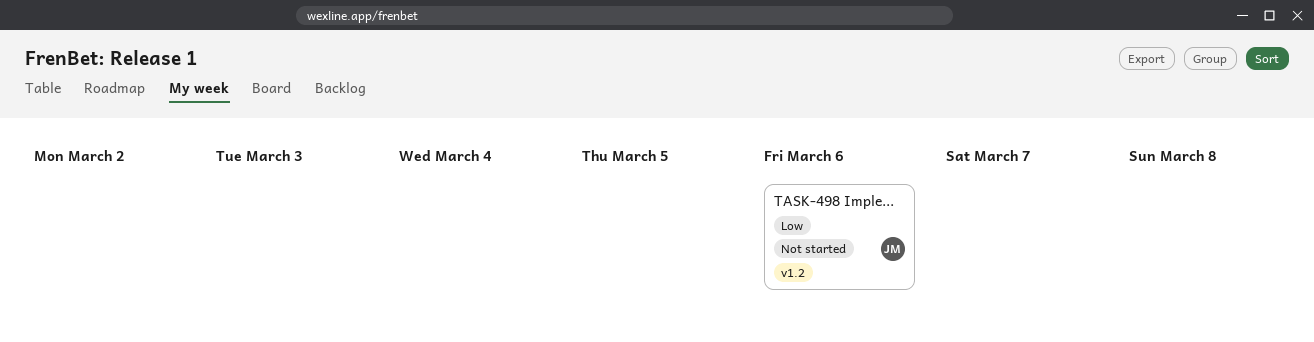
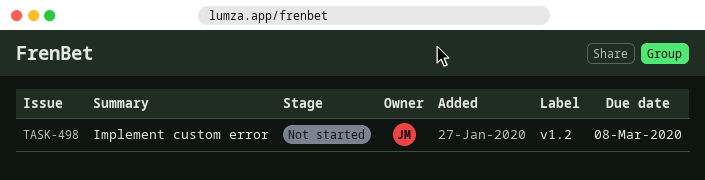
TASK-498, due: Mar 6 -> Mar 8

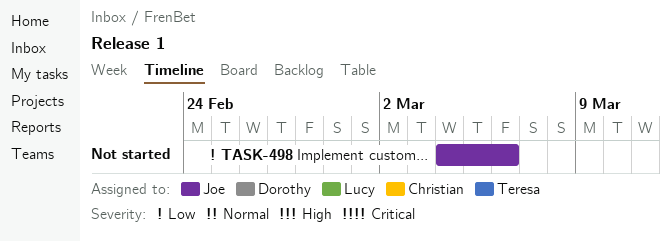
TASK-498, due: Mar 8 -> Mar 6

